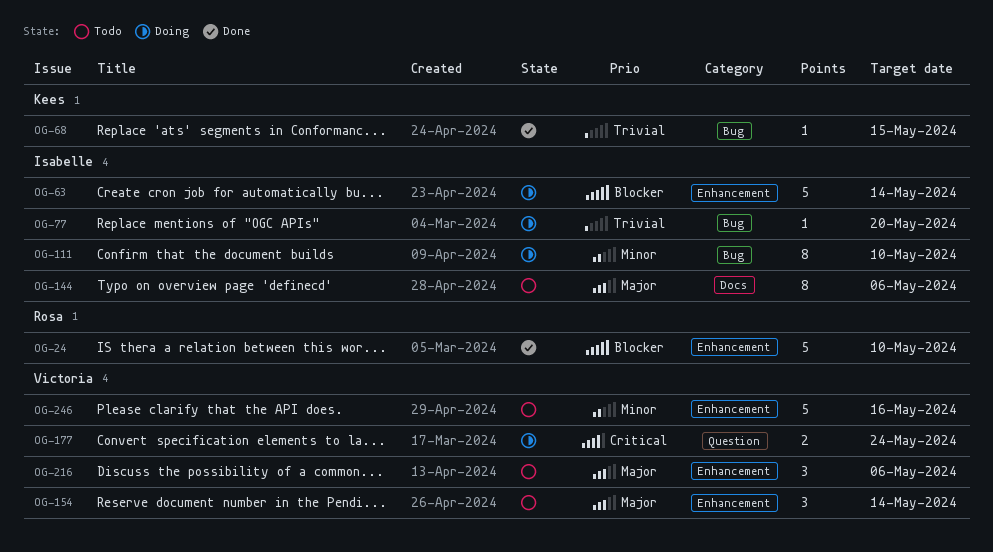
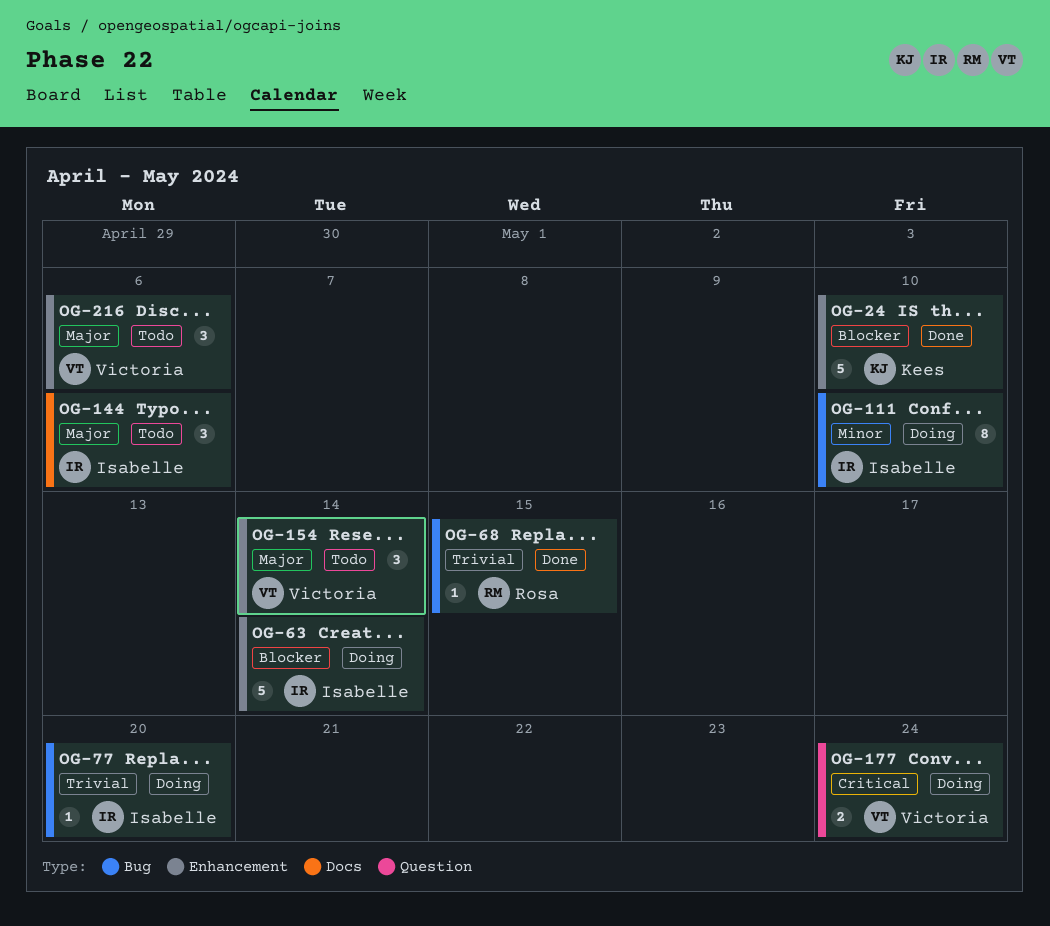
OG-24, owner: Rosa -> Kees
OG-68, owner: Kees -> Rosa
OG-144, estimate: 8 -> 3
OG-246: present -> none

